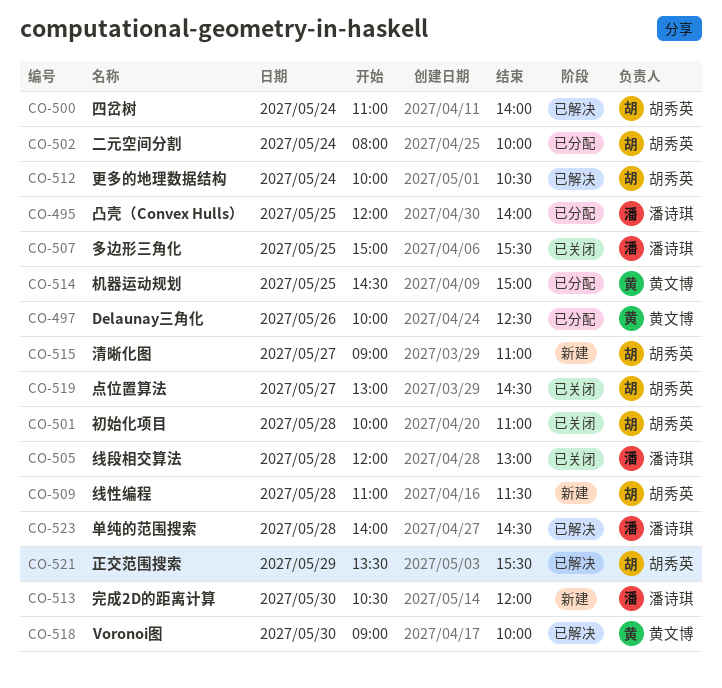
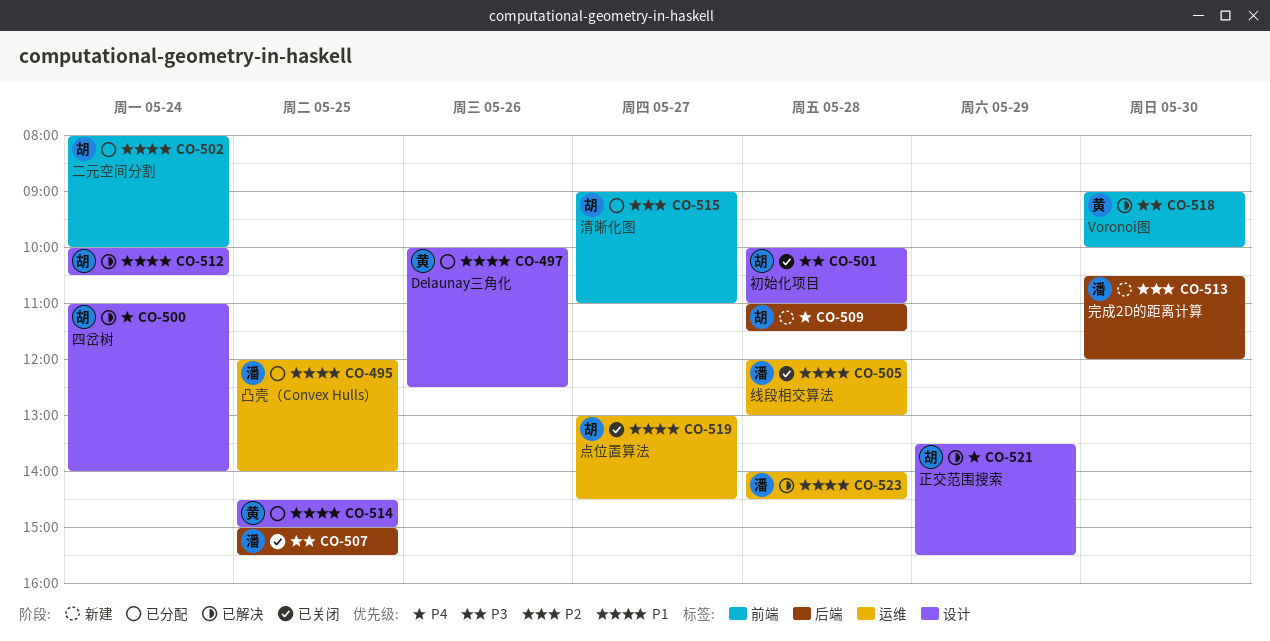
CO-515, status: 新建 -> 已分配

